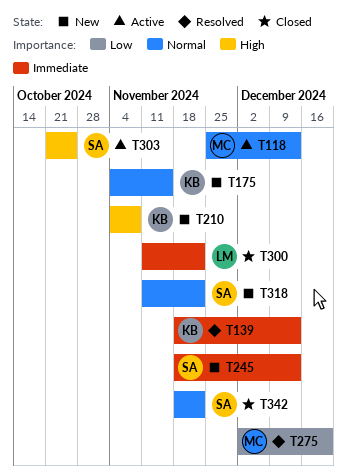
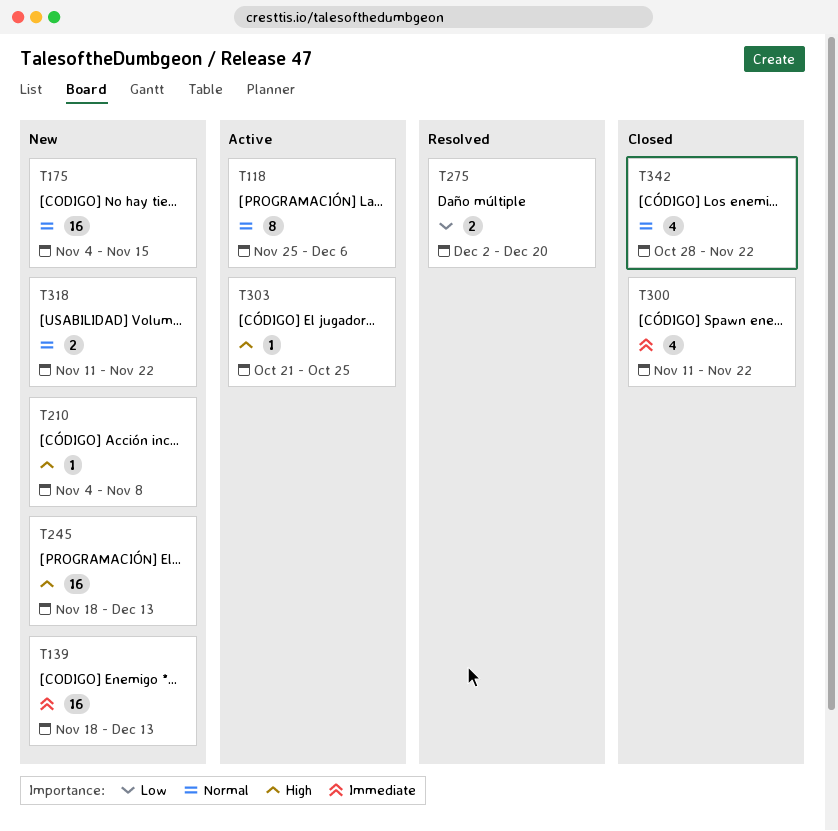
T118, due: Dec 13 -> Dec 6
T139, status: Resolved -> New
T245, priority: Immediate -> High
T342, start: Nov 18 -> Oct 28

